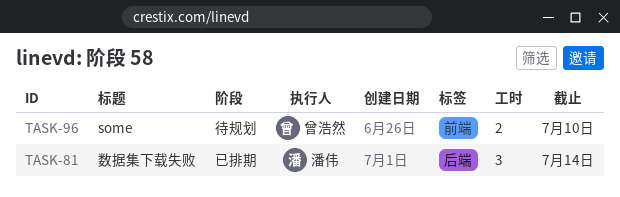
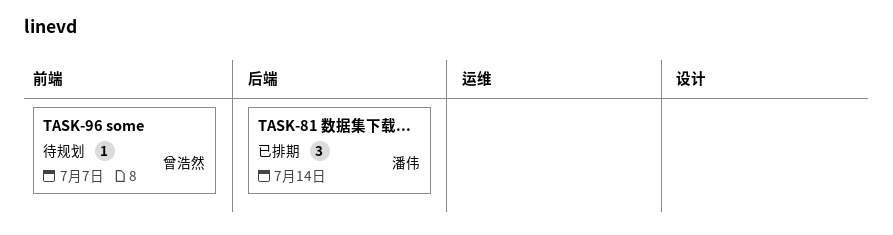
TASK-96, estimate: 2 -> 1
TASK-96, due: Jul 10 -> Jul 7

